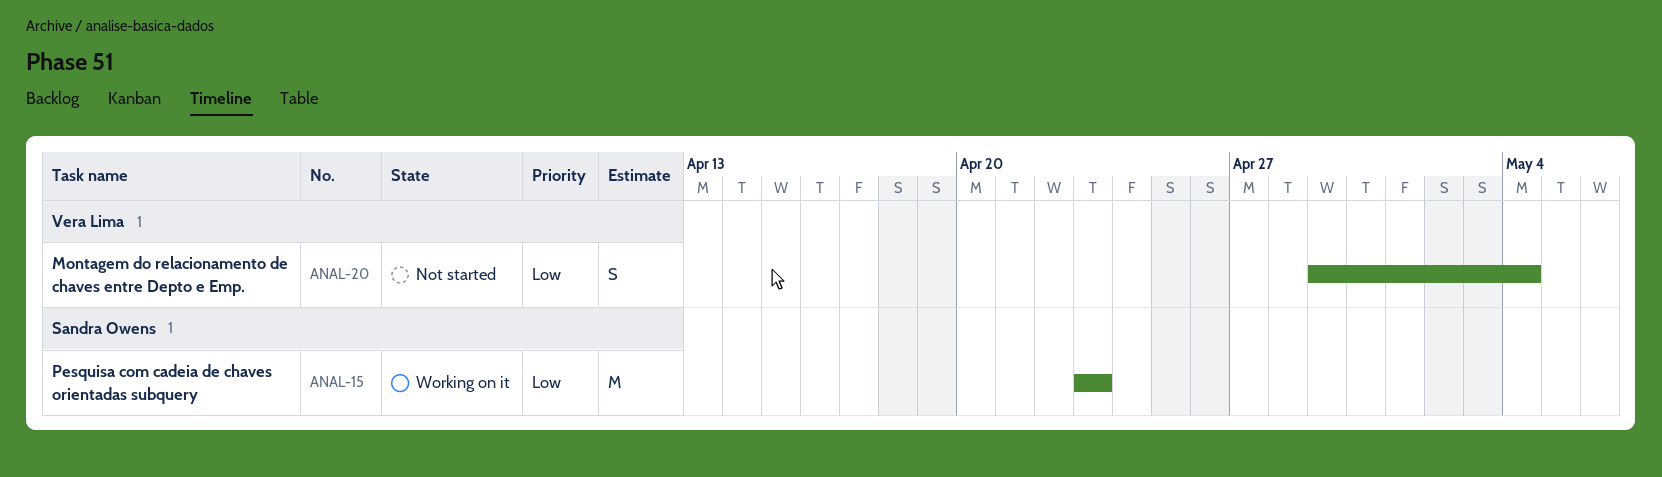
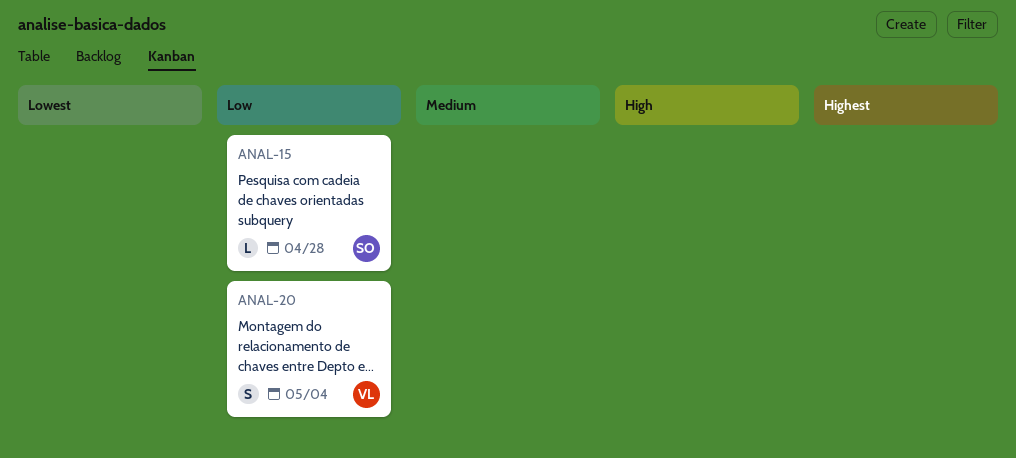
ANAL-15, estimate: M -> L
ANAL-15, due: Apr 23 -> Apr 28

